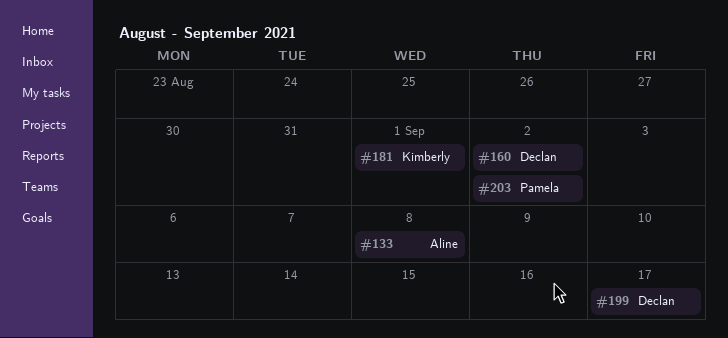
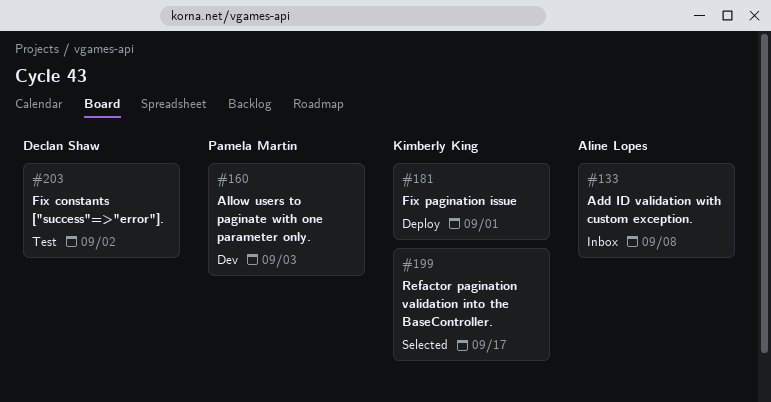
#160, owner: Declan Shaw -> Pamela Martin
#160, due: Sep 2 -> Sep 3
#199, owner: Declan Shaw -> Kimberly King
#203, owner: Pamela Martin -> Declan Shaw

